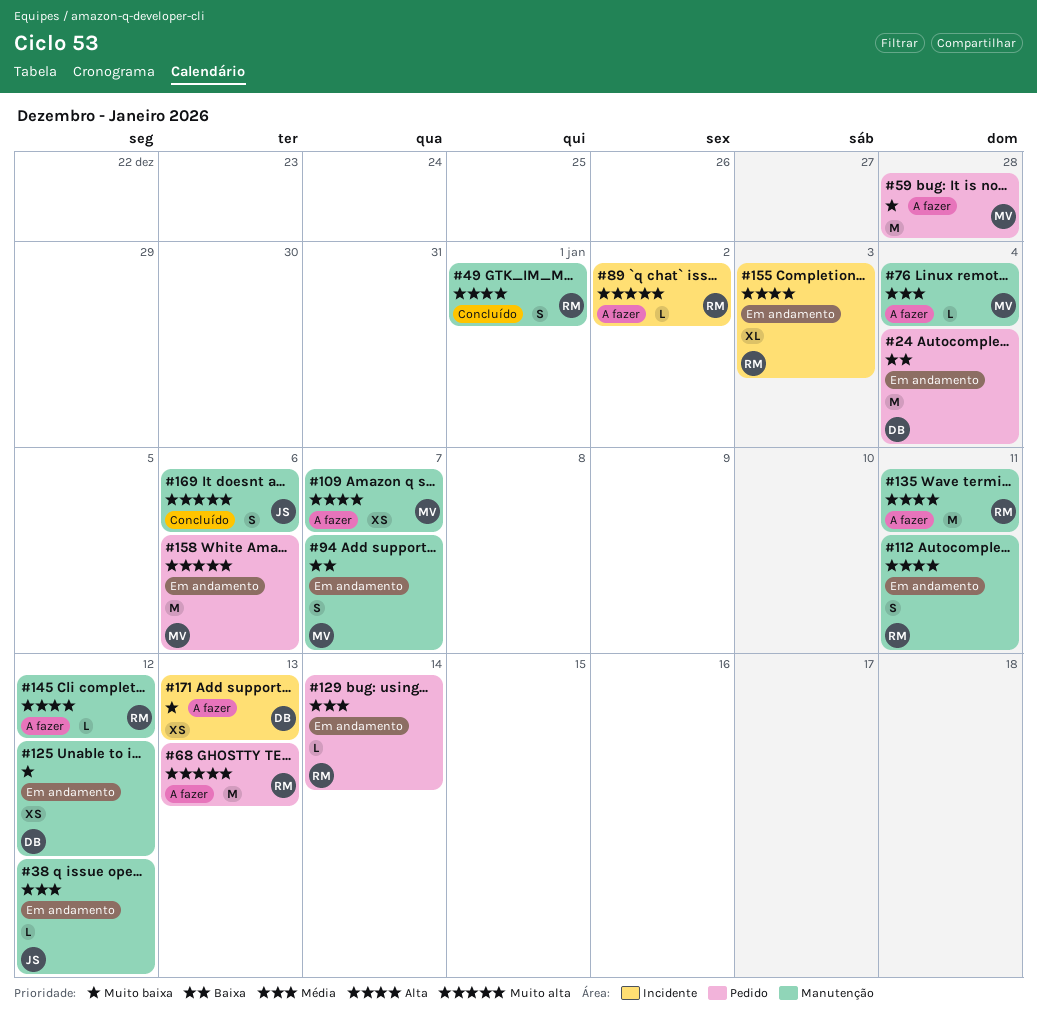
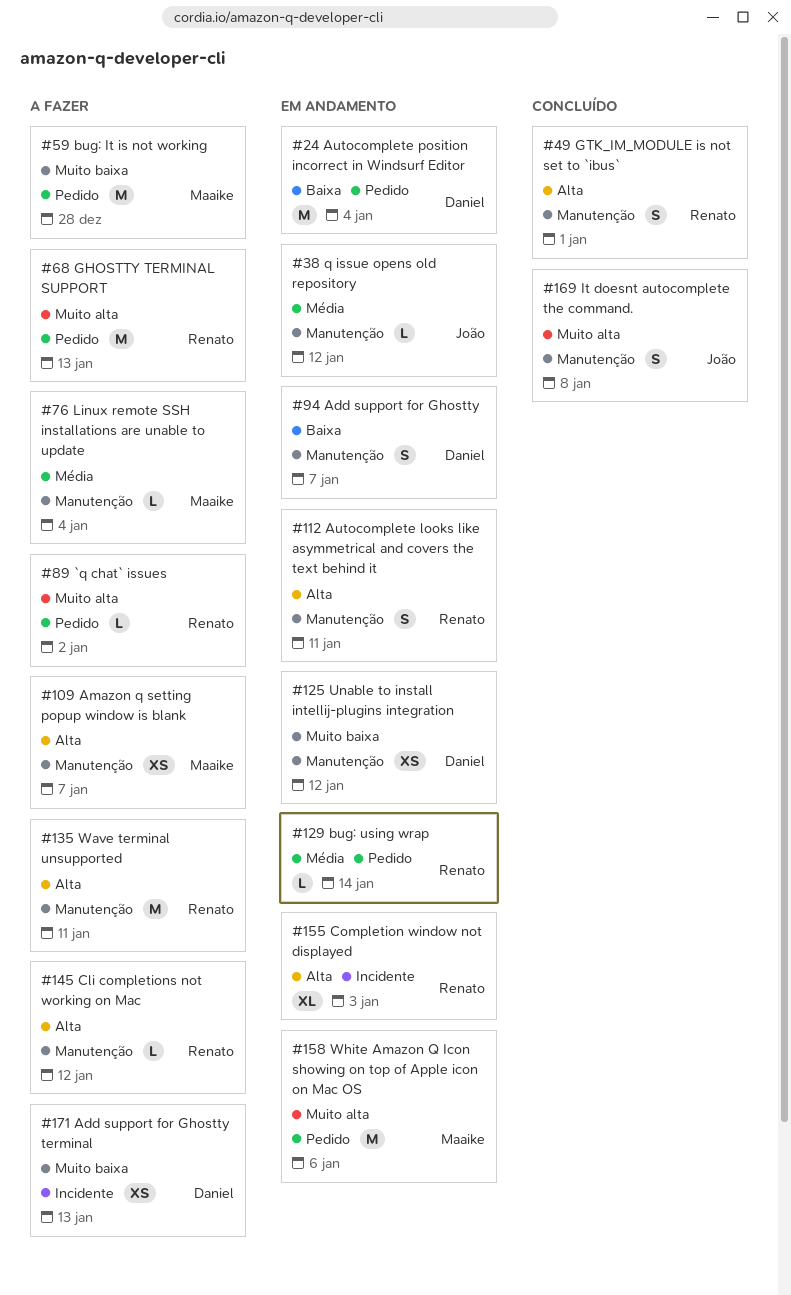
#89, label: Incidente -> Pedido
#94, owner: Maaike -> Daniel
#169, due: Jan 6 -> Jan 8

